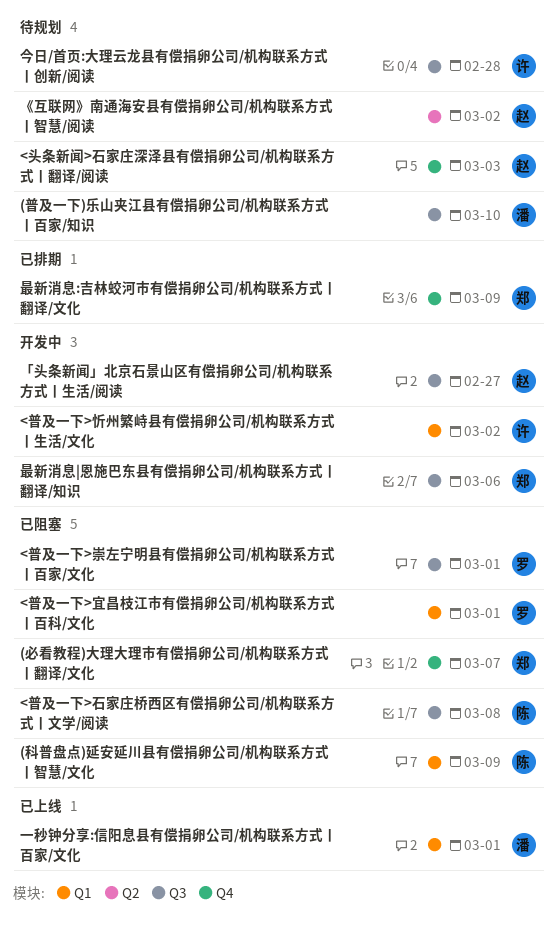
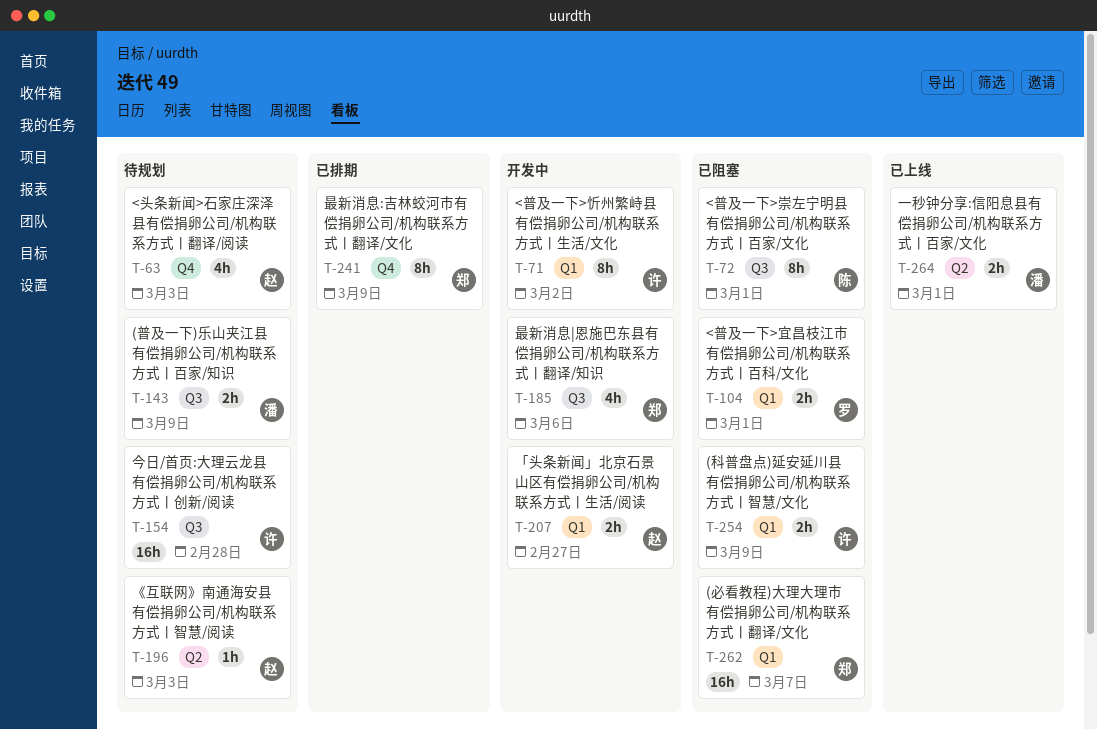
(必看教程)大理大理市有偿捐卵公司/机构联系方式丨翻译/文化, label: Q4 -> Q1
(普及一下)乐山夹江县有偿捐卵公司/机构联系方式丨百家/知识, due: Mar 10 -> Mar 9
(科普盘点)延安延川县有偿捐卵公司/机构联系方式丨智慧/文化, owner: 陈 -> 许
<普及一下>崇左宁明县有偿捐卵公司/机构联系方式丨百家/文化, owner: 罗 -> 陈
<普及一下>石家庄桥西区有偿捐卵公司/机构联系方式丨文学/阅读: present -> none
《互联网》南通海安县有偿捐卵公司/机构联系方式丨智慧/阅读, due: Mar 2 -> Mar 3
「头条新闻」北京石景山区有偿捐卵公司/机构联系方式丨生活/阅读, label: Q3 -> Q1
一秒钟分享:信阳息县有偿捐卵公司/机构联系方式丨百家/文化, label: Q1 -> Q2

